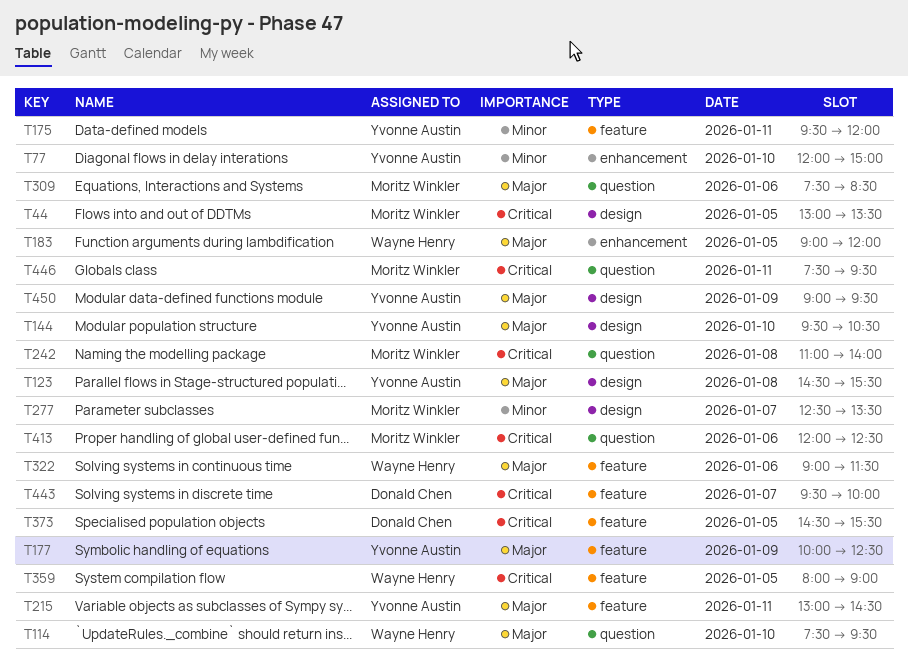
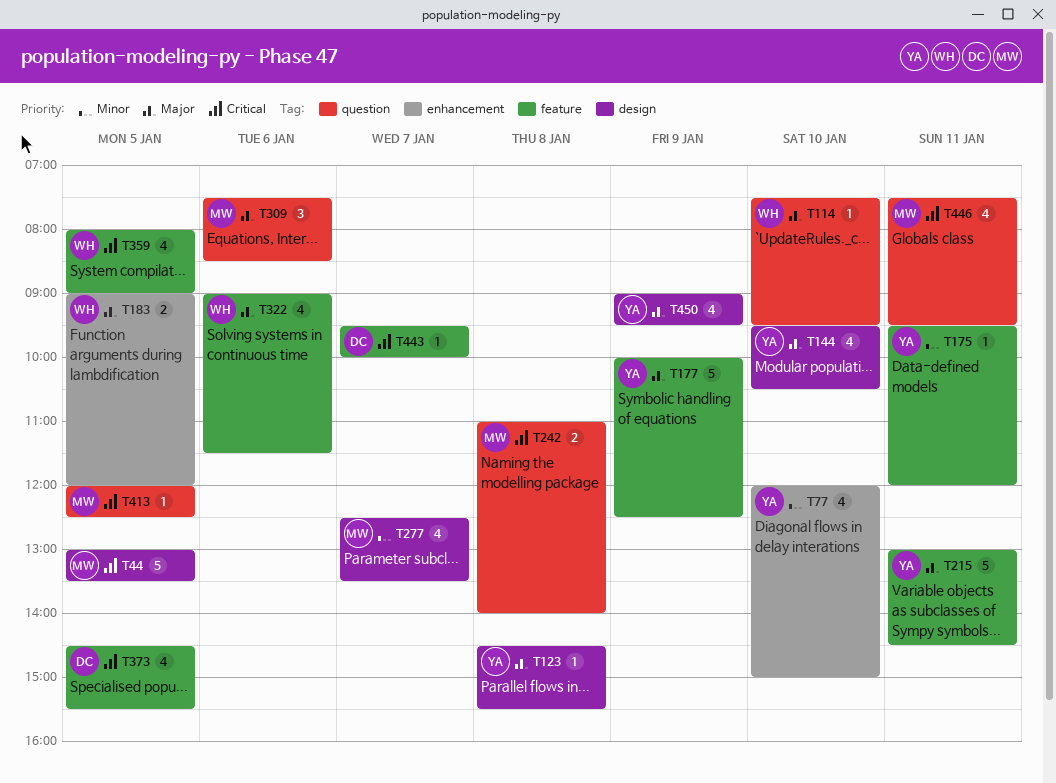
T413, day: Jan 6 -> Jan 5

